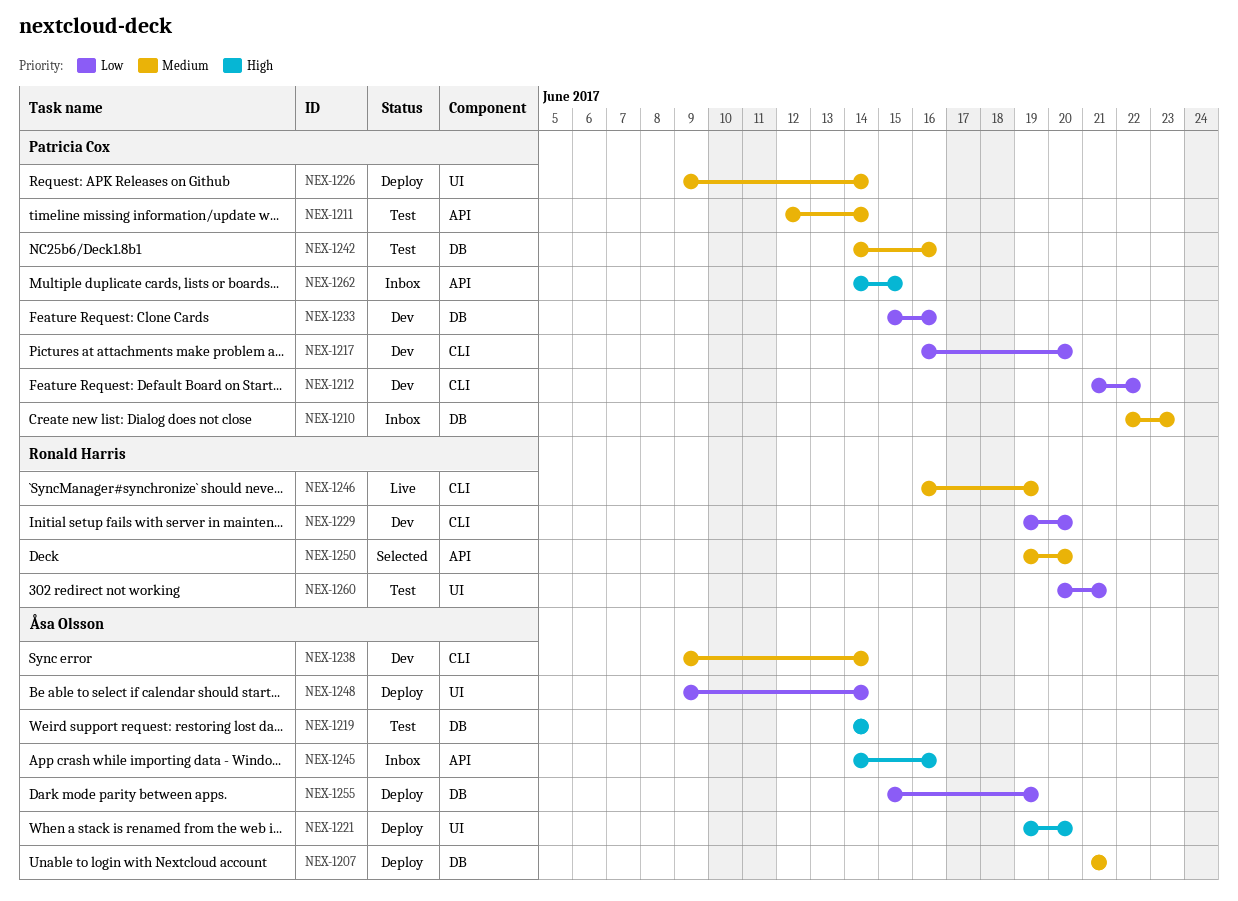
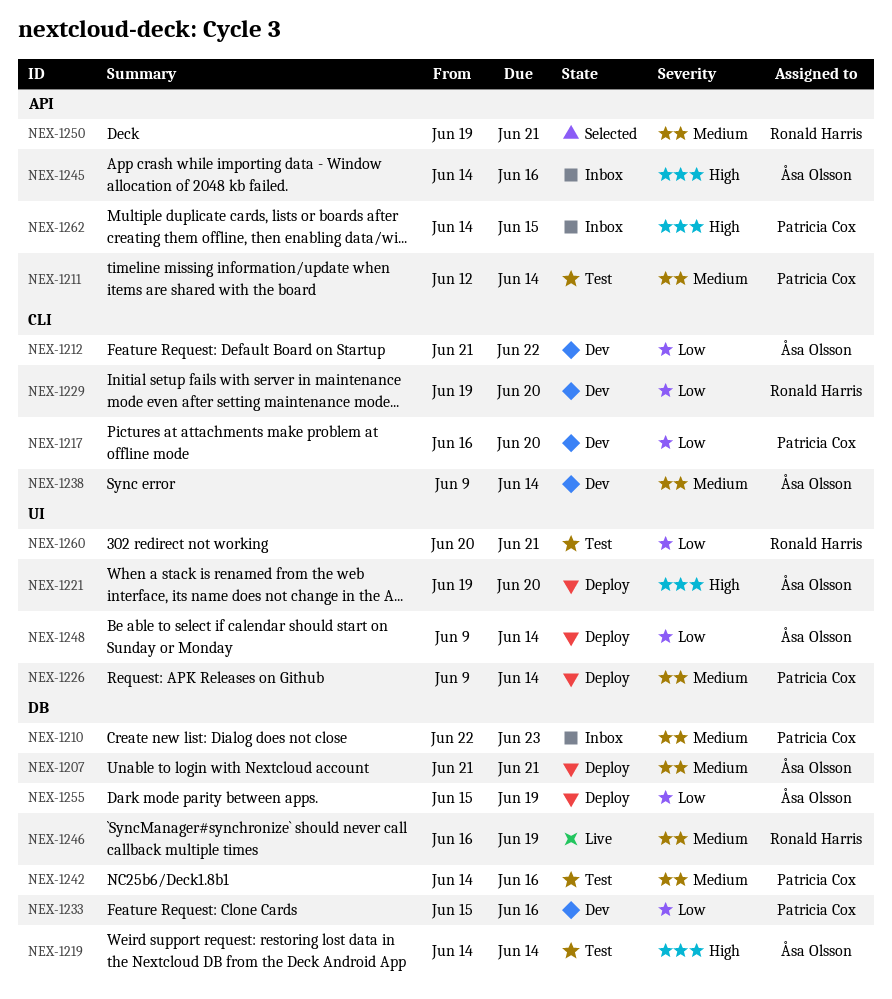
NEX-1212, owner: Patricia Cox -> Åsa Olsson
NEX-1246, label: CLI -> DB
NEX-1250, due: Jun 20 -> Jun 21

